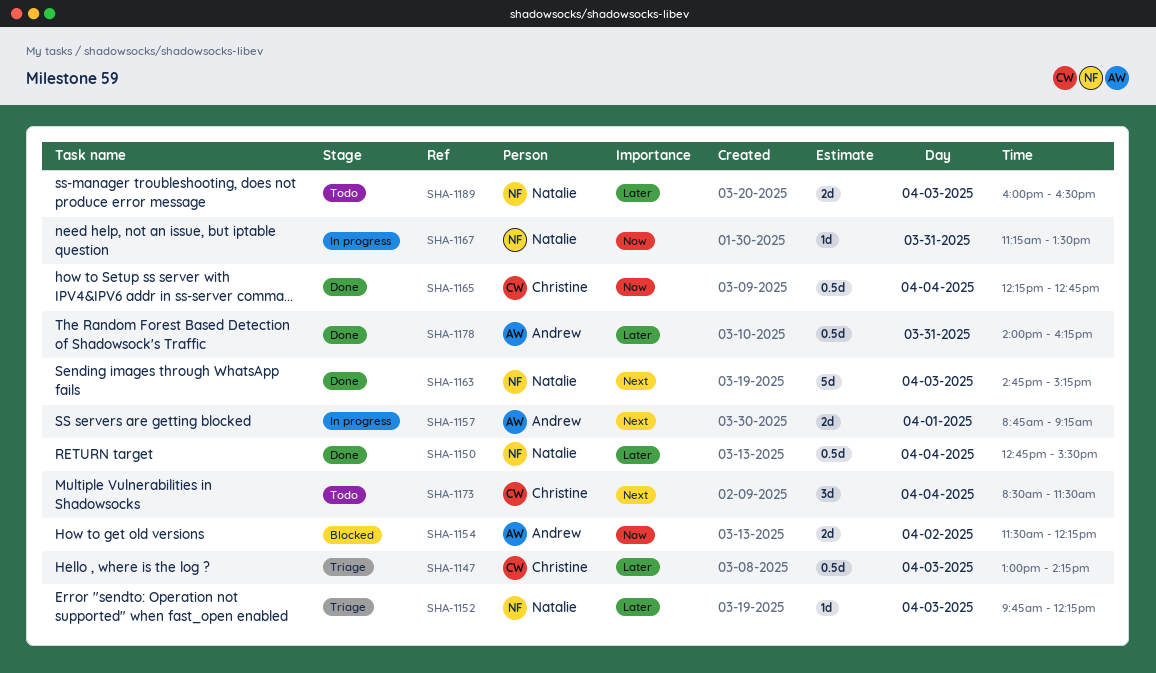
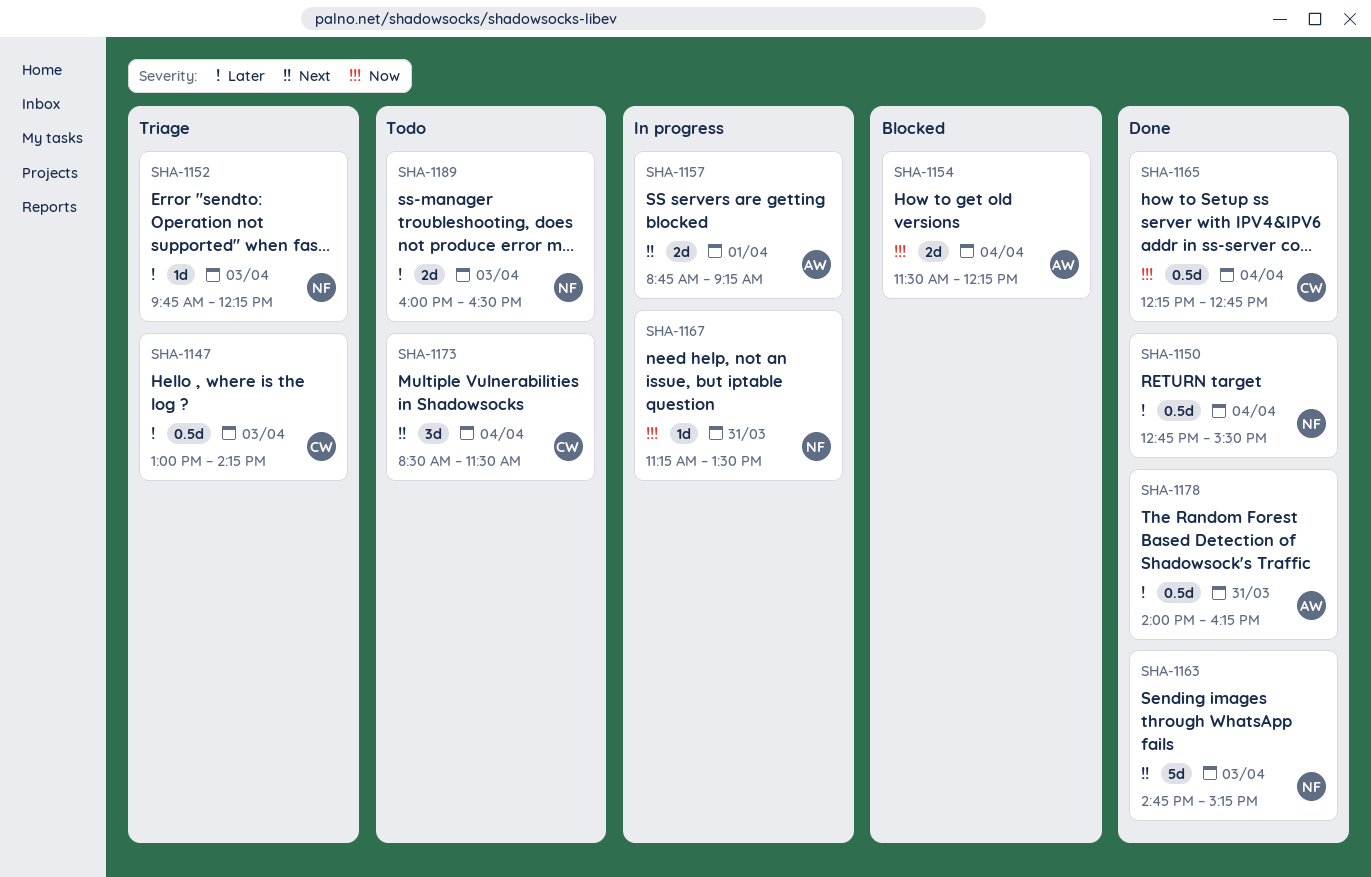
SHA-1154, day: Apr 2 -> Apr 4

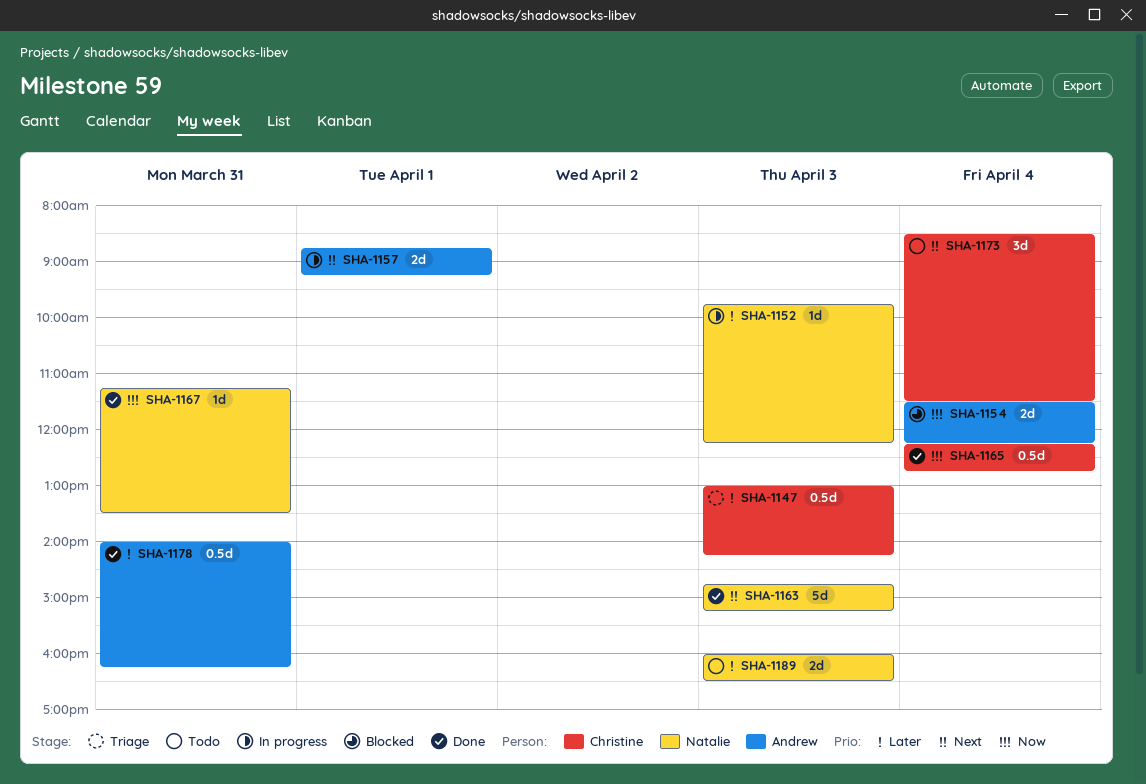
SHA-1150: present -> none
SHA-1152, status: Triage -> In progress
SHA-1167, status: In progress -> Done

